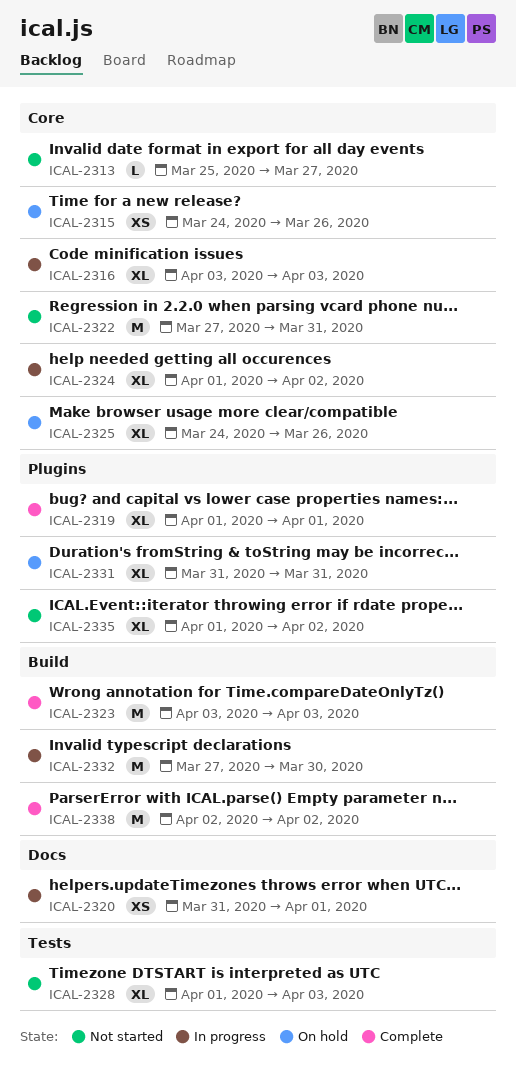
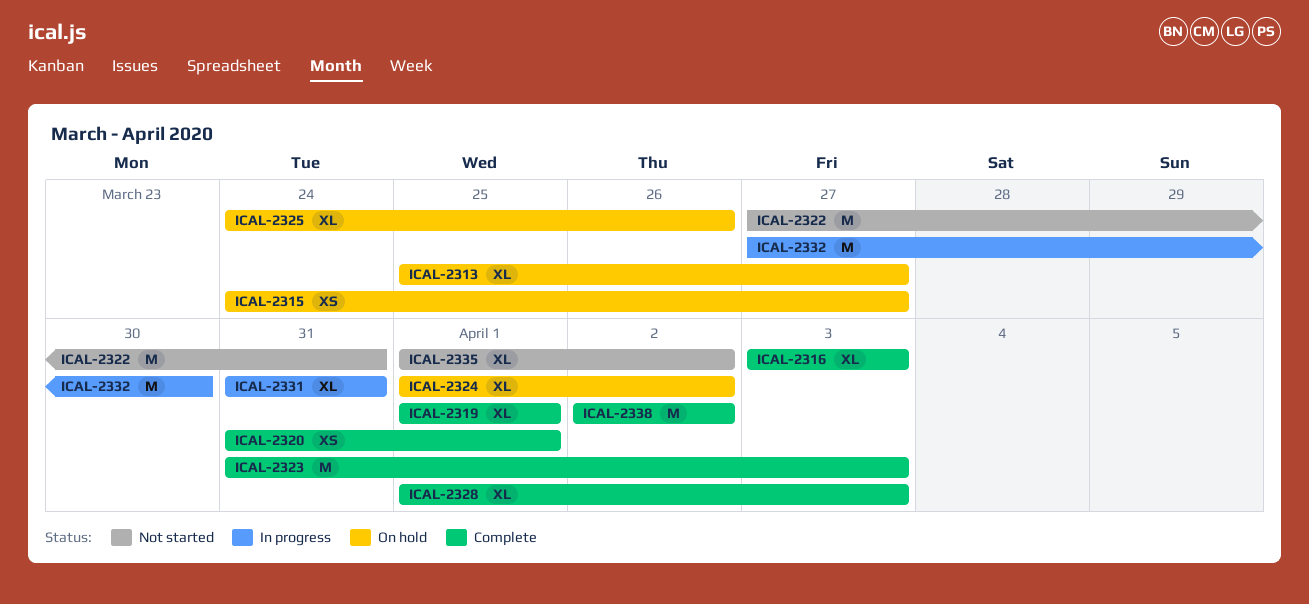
ICAL-2313, status: Not started -> On hold
ICAL-2313, estimate: L -> XL
ICAL-2315, due: Mar 26 -> Mar 27
ICAL-2316, status: In progress -> Complete
ICAL-2320, status: In progress -> Complete
ICAL-2323, start: Apr 3 -> Mar 31
ICAL-2324, status: In progress -> On hold
ICAL-2328, status: Not started -> Complete
ICAL-2331, status: On hold -> In progress

